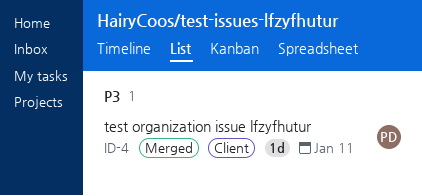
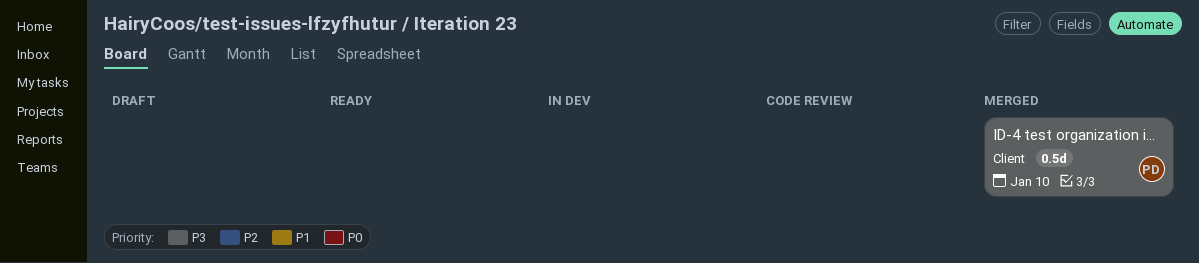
ID-4, estimate: 1d -> 0.5d
ID-4, due: Jan 11 -> Jan 10

